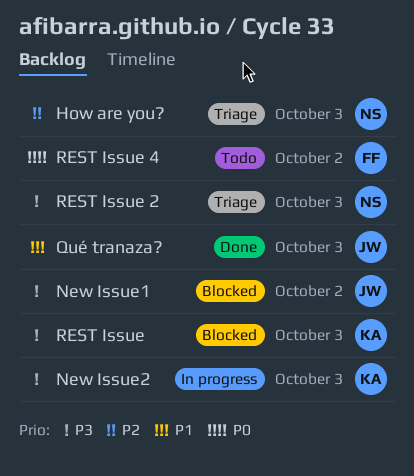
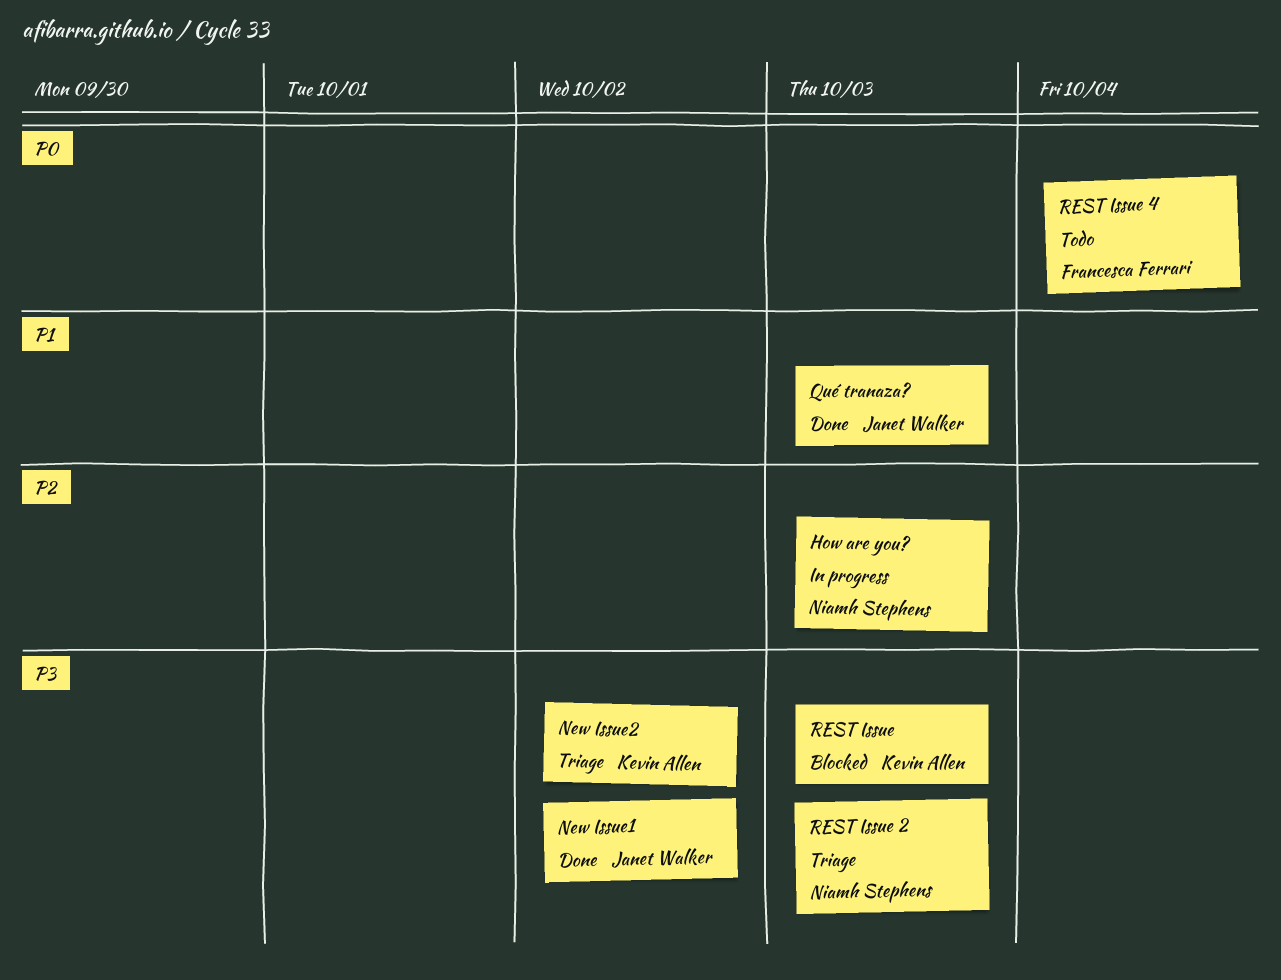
How are you?, status: Triage -> In progress
New Issue1, status: Blocked -> Done
New Issue2, status: In progress -> Triage
New Issue2, due: Oct 3 -> Oct 2
REST Issue 4, due: Oct 2 -> Oct 4

